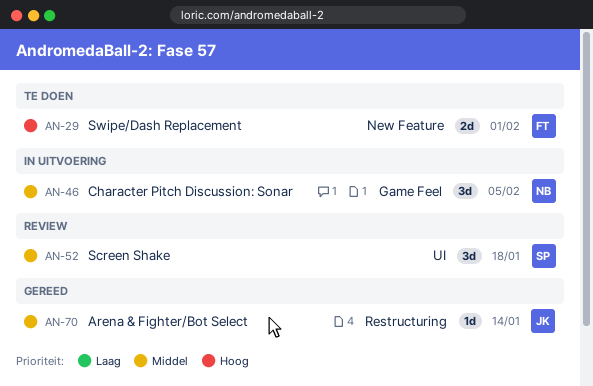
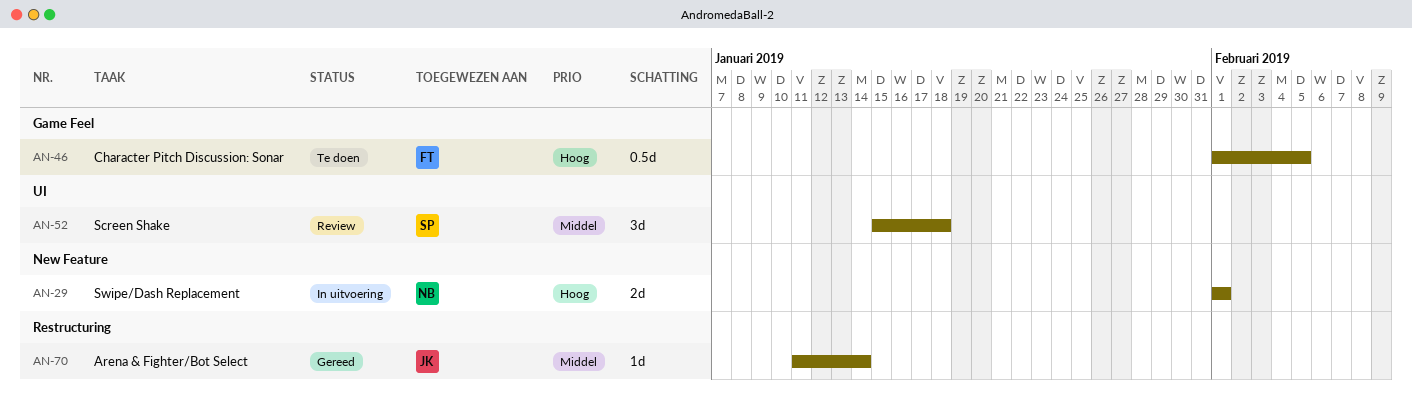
AN-29, status: Te doen -> In uitvoering
AN-29, owner: FT -> NB
AN-46, status: In uitvoering -> Te doen
AN-46, owner: NB -> FT
AN-46, priority: Middel -> Hoog
AN-46, estimate: 3d -> 0.5d

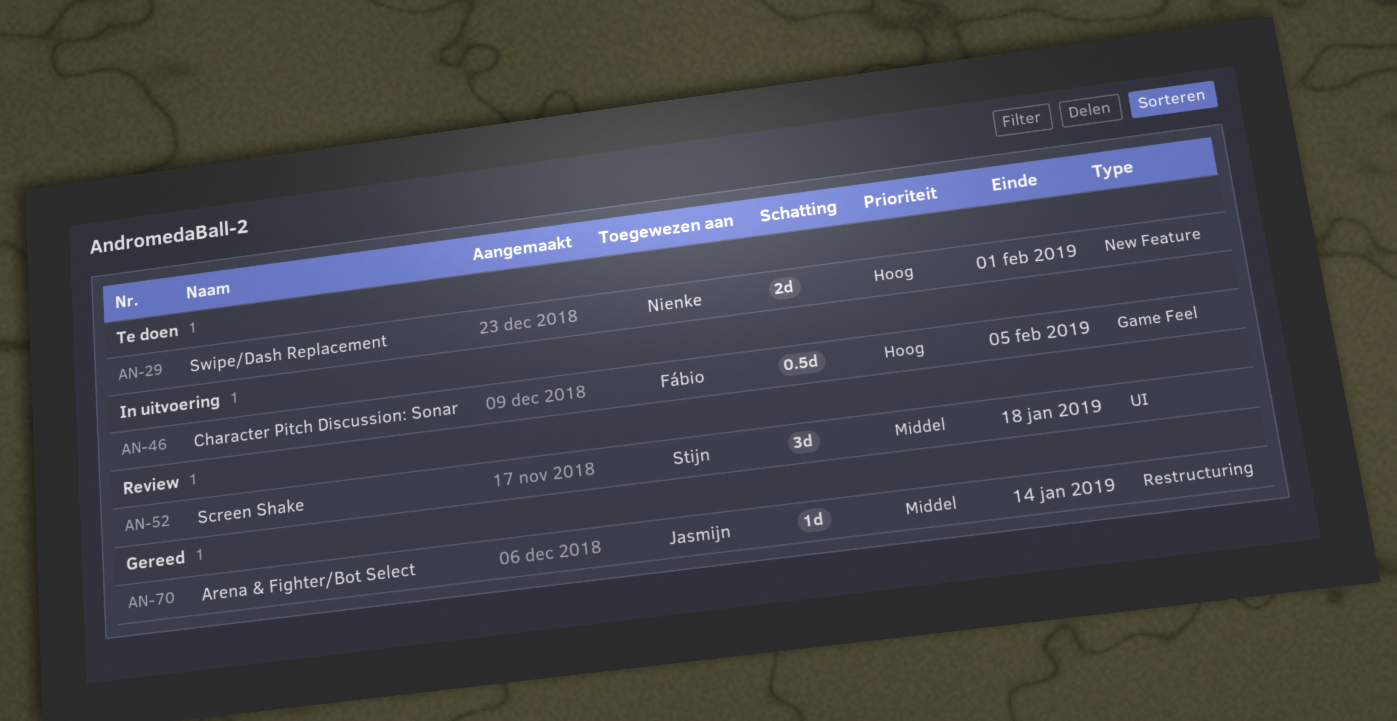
AN-29, status: In uitvoering -> Te doen
AN-46, status: Te doen -> In uitvoering

